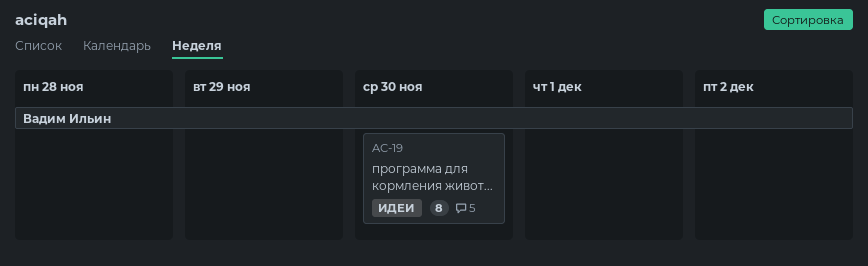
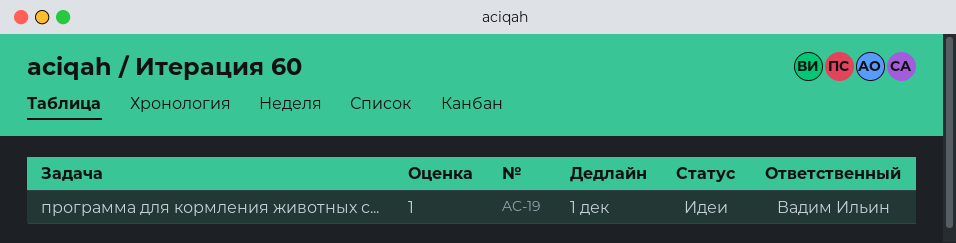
AC-19, estimate: 8 -> 1
AC-19, due: Nov 30 -> Dec 1

